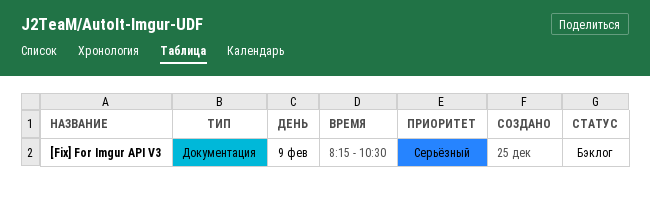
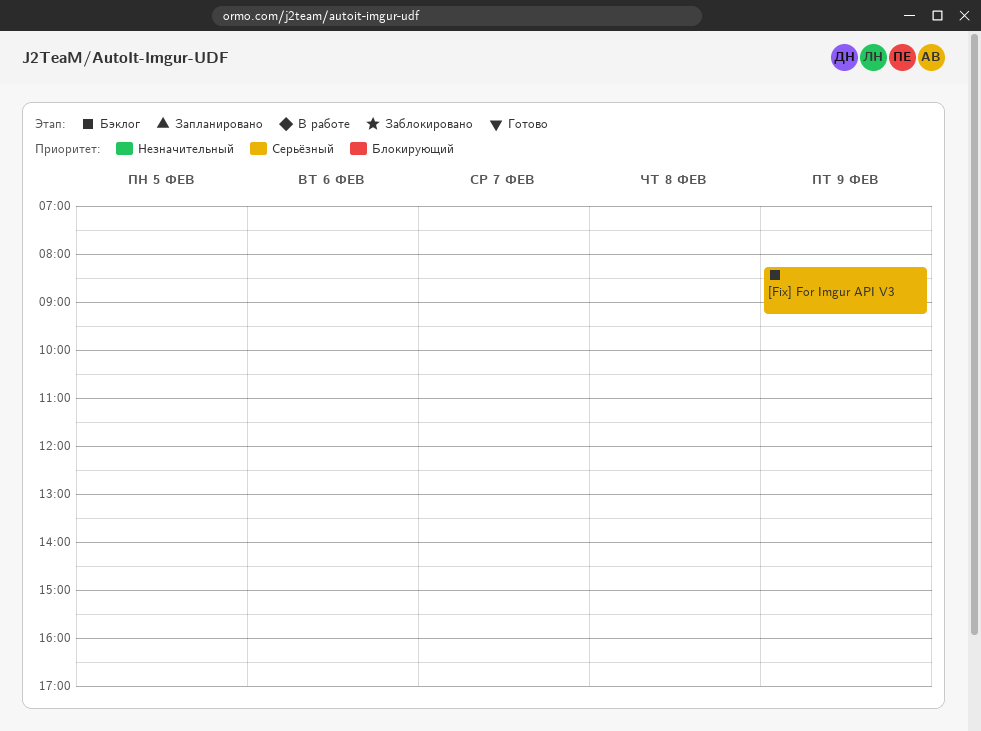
[Fix] For Imgur API V3, ends: 10:30 -> 09:15

